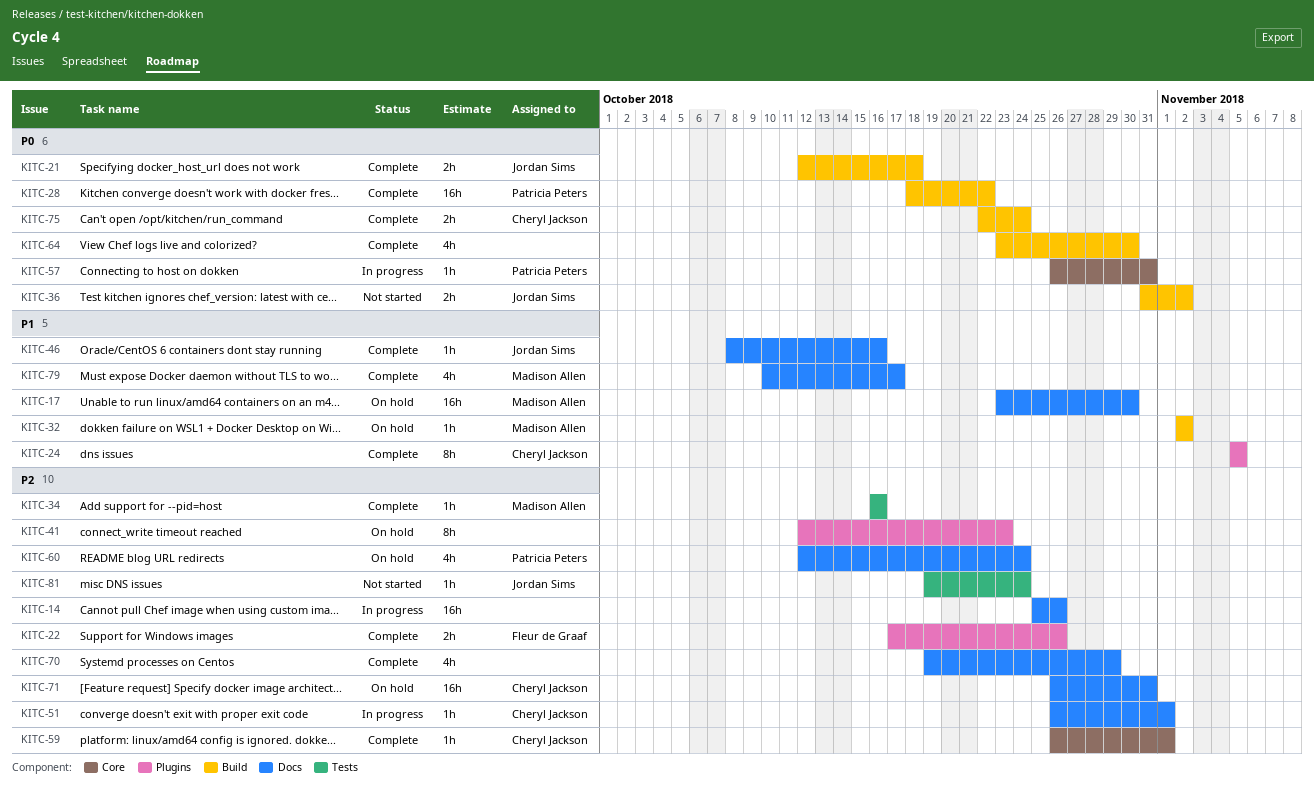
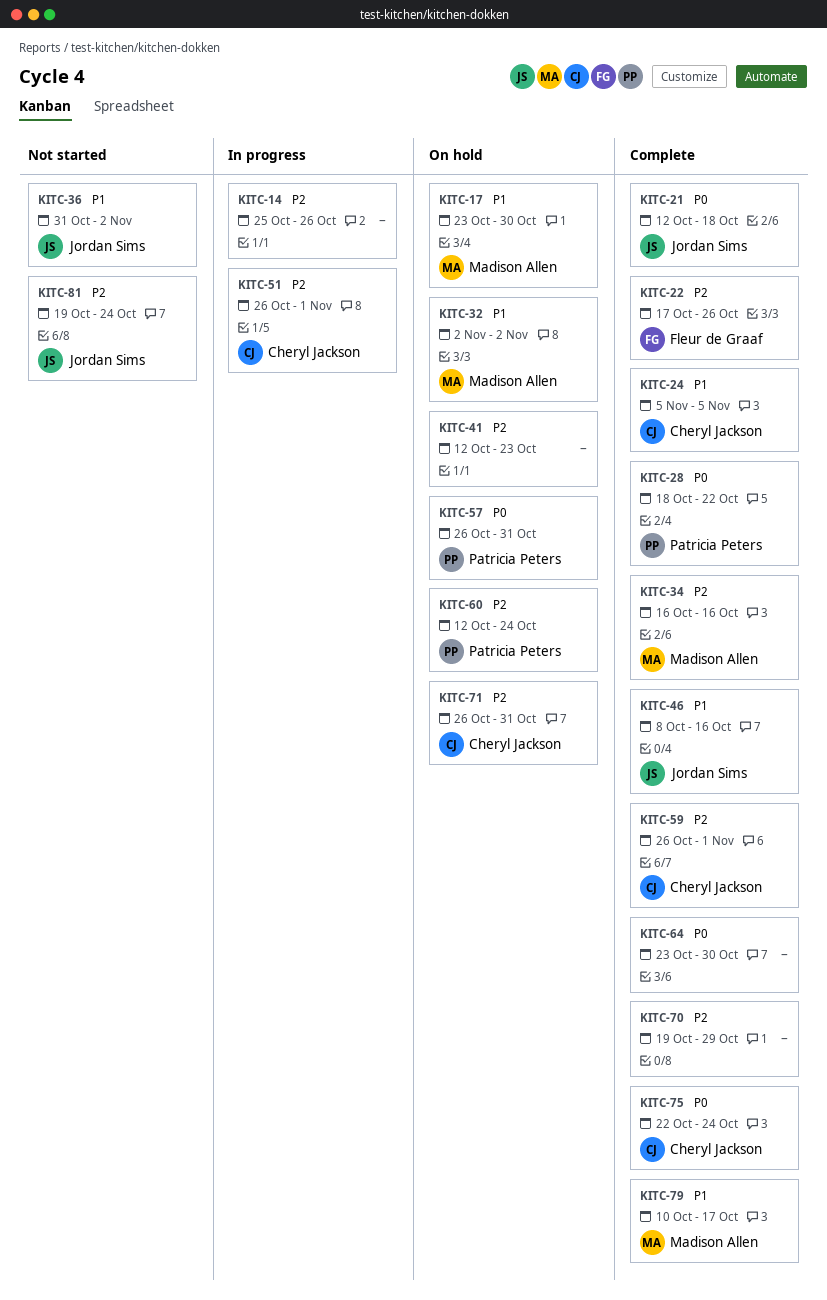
KITC-36, priority: P0 -> P1
KITC-57, status: In progress -> On hold

